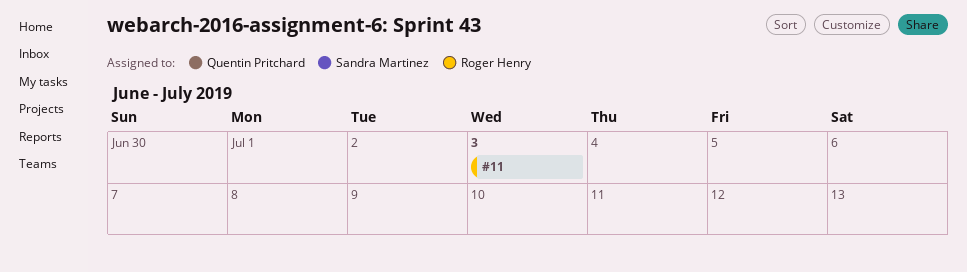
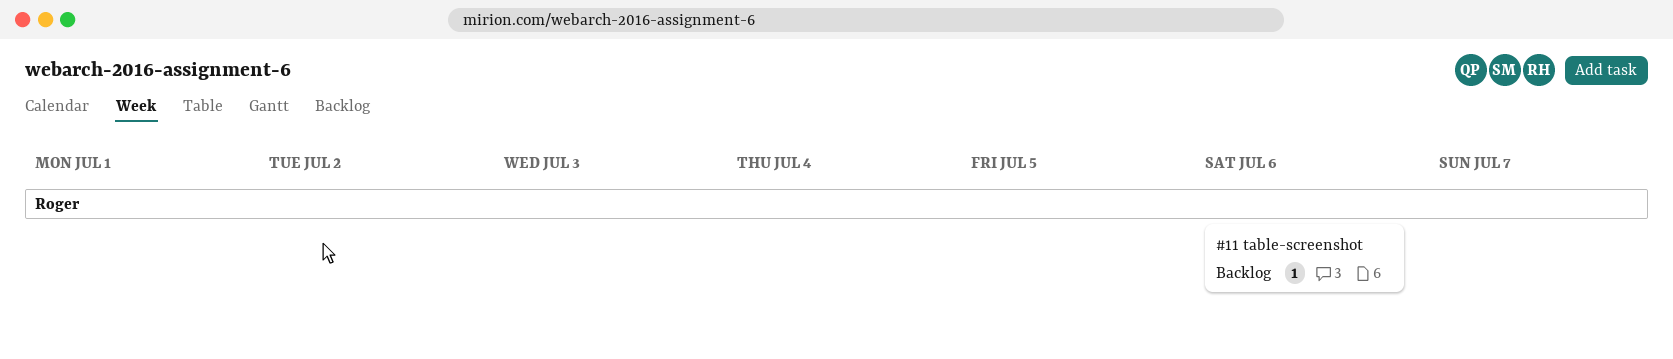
#11, due: Jul 3 -> Jul 6

